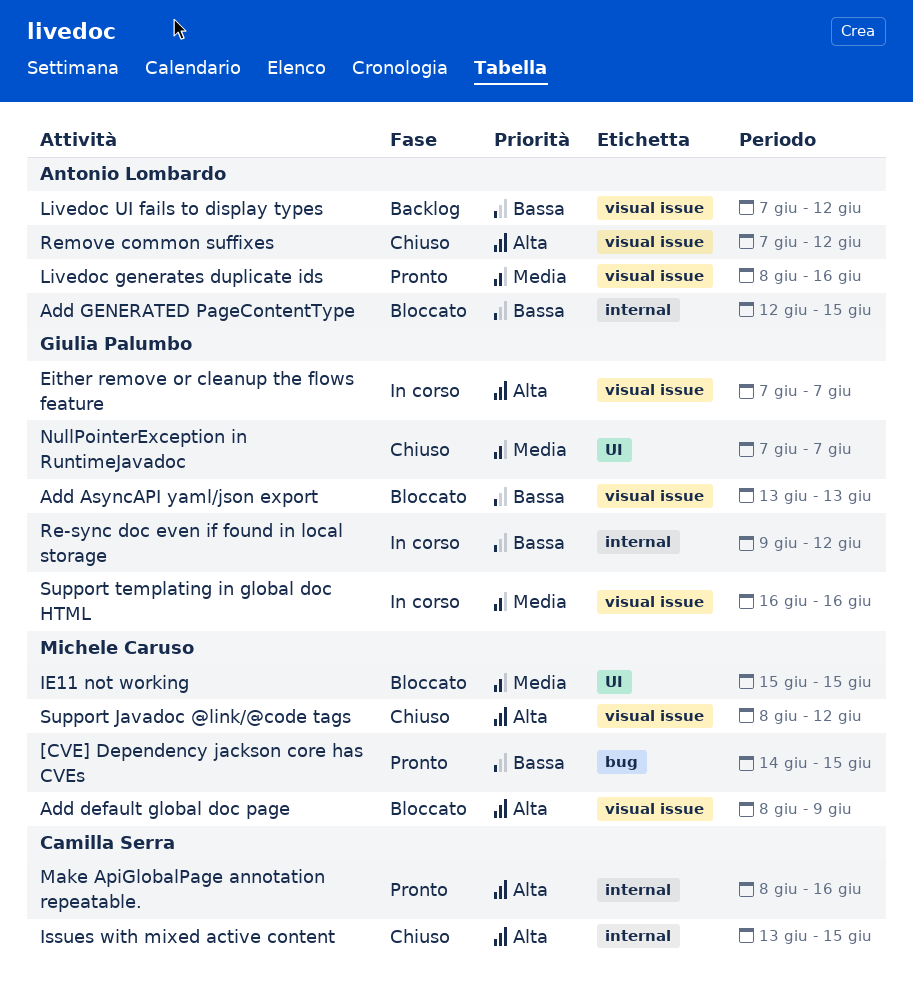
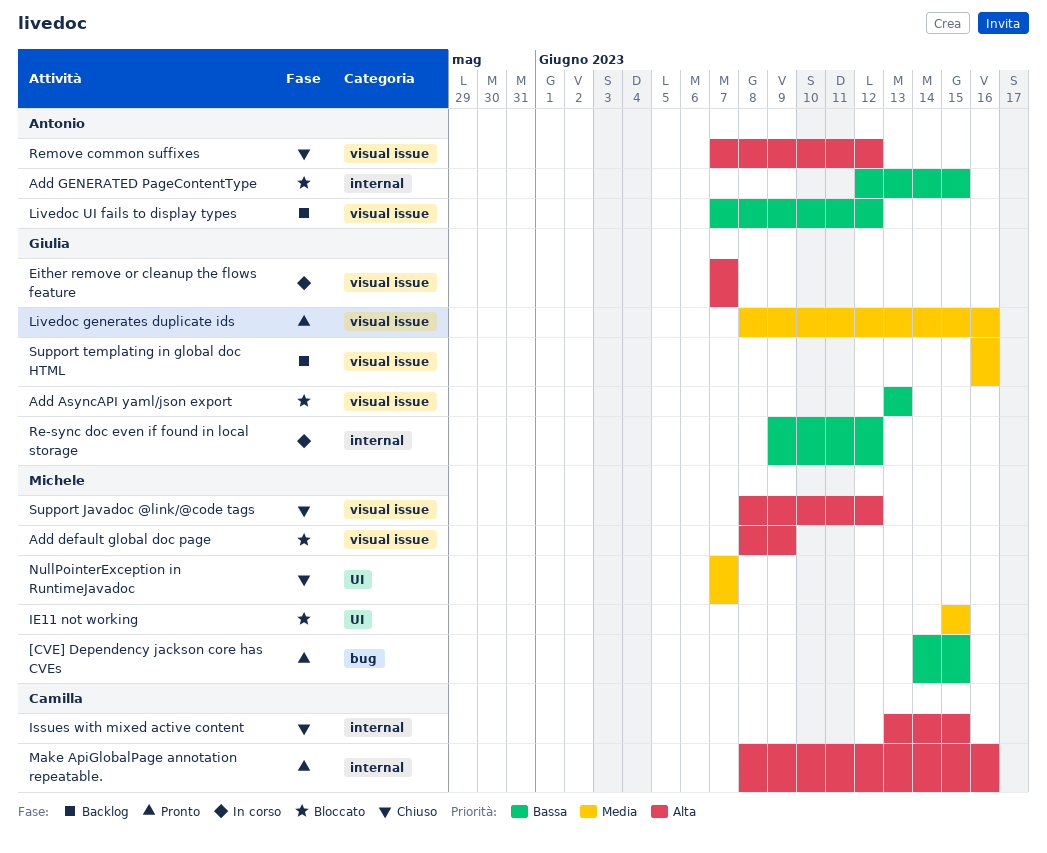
Livedoc generates duplicate ids, owner: Antonio Lombardo -> Giulia Palumbo
NullPointerException in RuntimeJavadoc, owner: Giulia Palumbo -> Michele Caruso
Support templating in global doc HTML, status: In corso -> Backlog

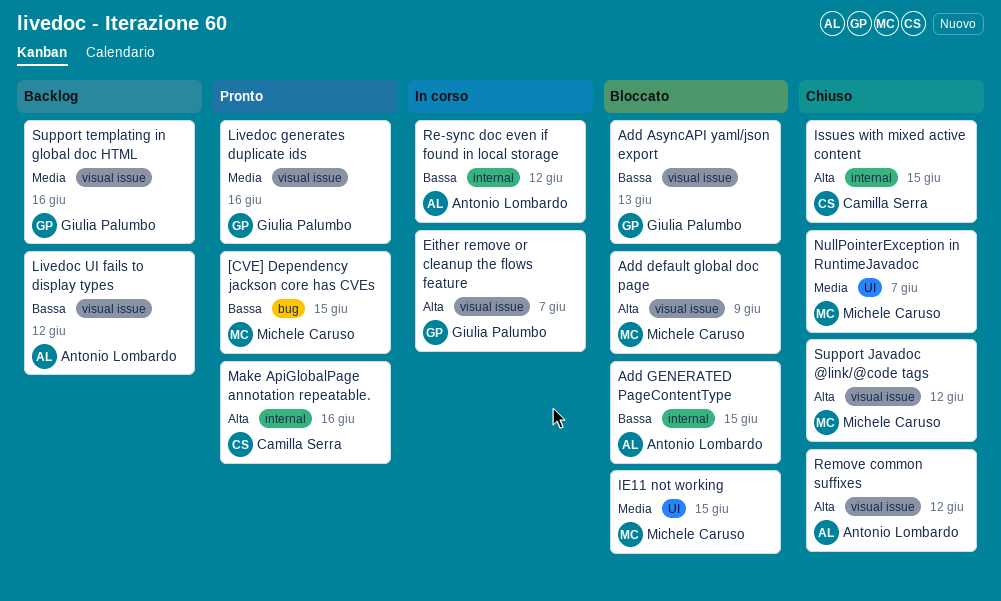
Re-sync doc even if found in local storage, owner: Giulia Palumbo -> Antonio Lombardo

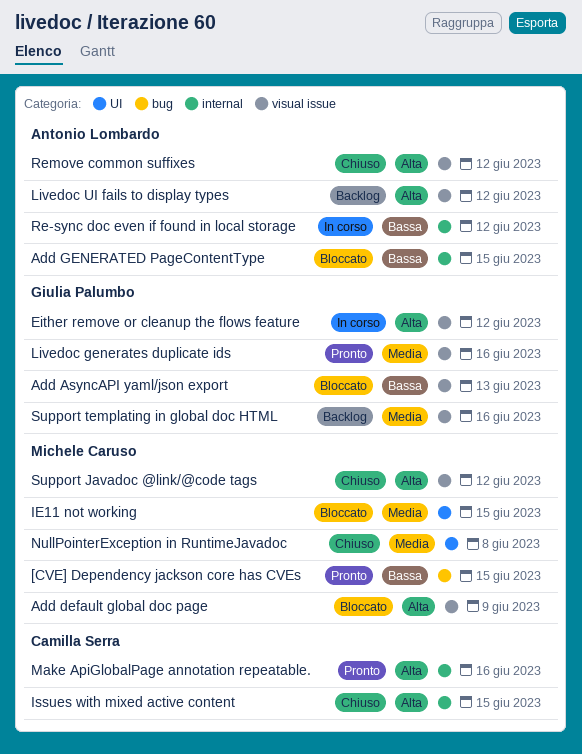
Either remove or cleanup the flows feature, due: Jun 7 -> Jun 12
Livedoc UI fails to display types, priority: Bassa -> Alta
NullPointerException in RuntimeJavadoc, due: Jun 7 -> Jun 8

